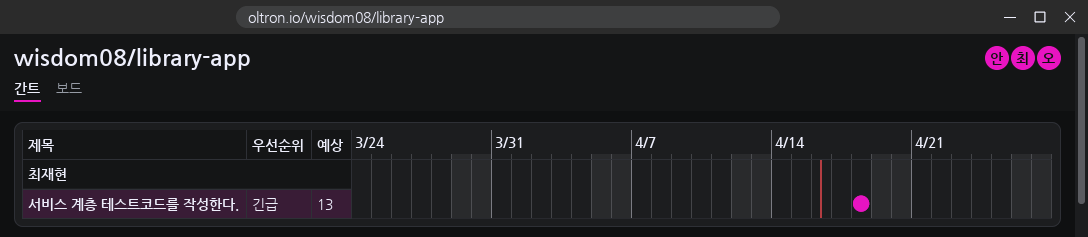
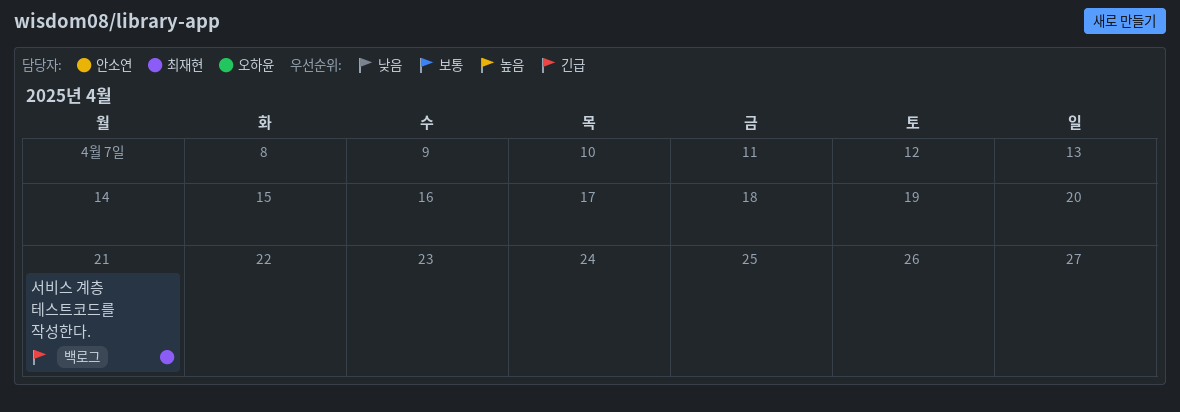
서비스 계층 테스트코드를 작성한다., due: Apr 18 -> Apr 21

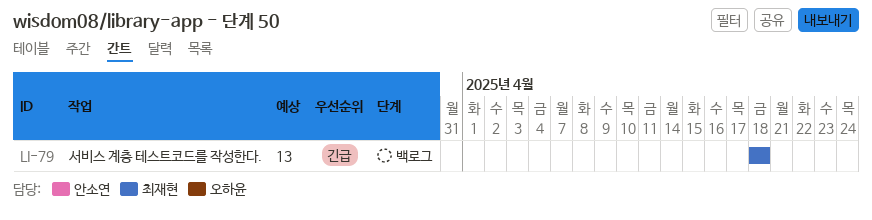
서비스 계층 테스트코드를 작성한다., due: Apr 21 -> Apr 18

